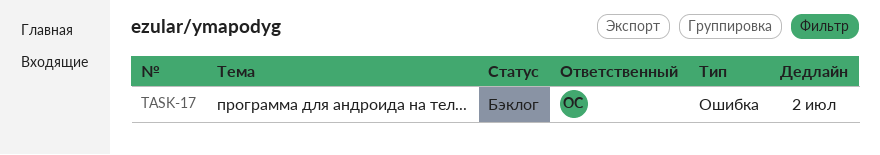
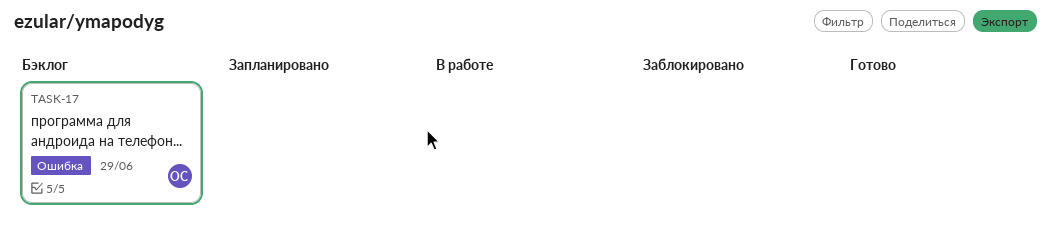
TASK-17, due: Jul 2 -> Jun 29

